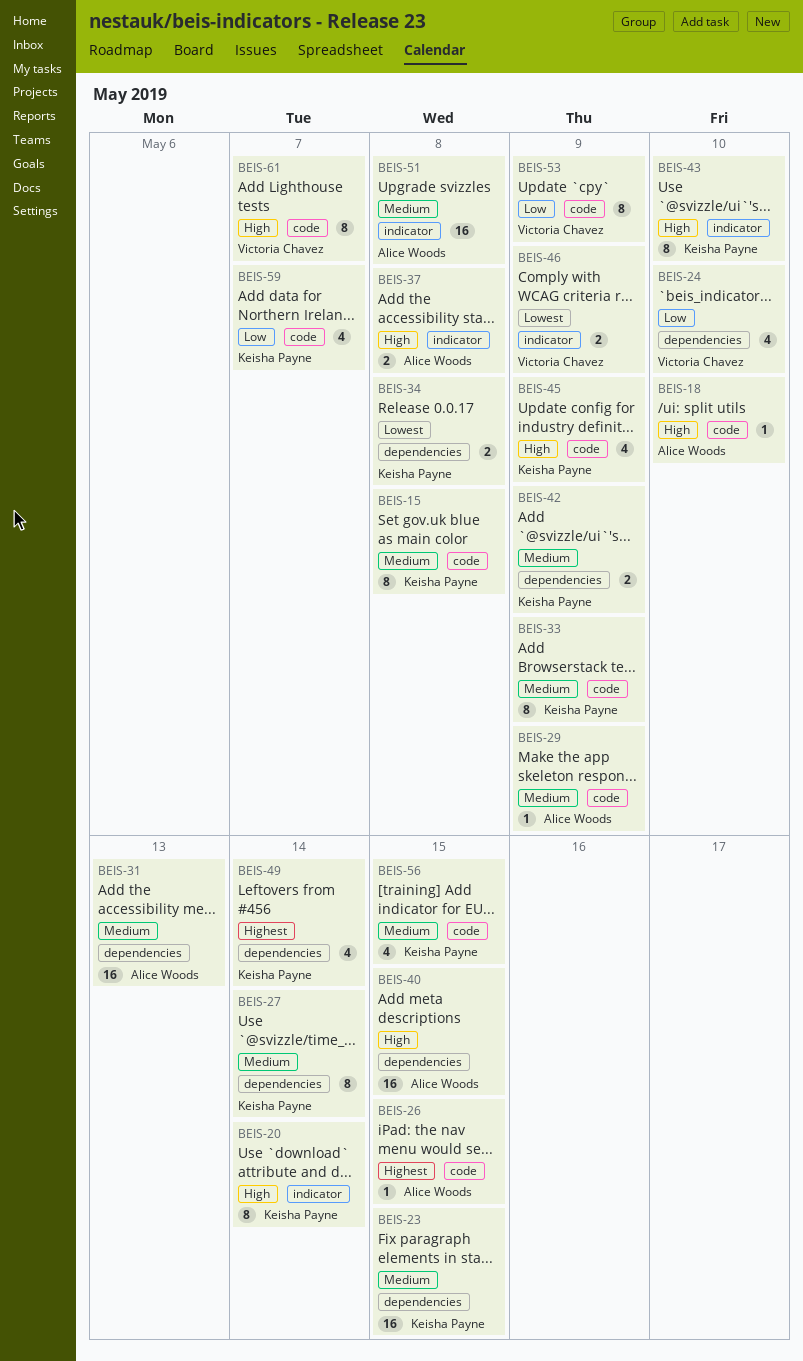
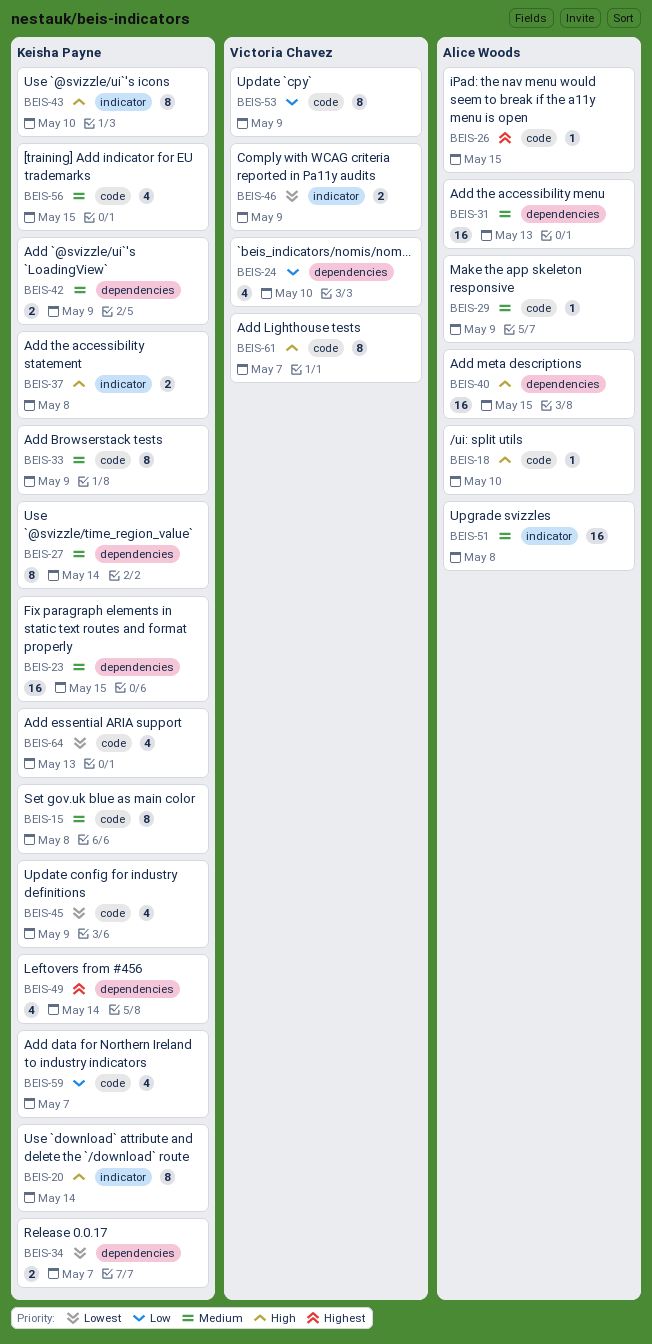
BEIS-34, due: May 8 -> May 7
BEIS-37, owner: Alice Woods -> Keisha Payne
BEIS-45, priority: High -> Lowest
BEIS-64: none -> present

